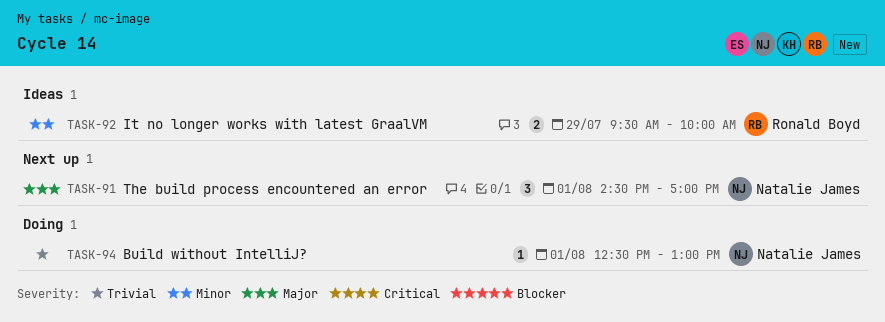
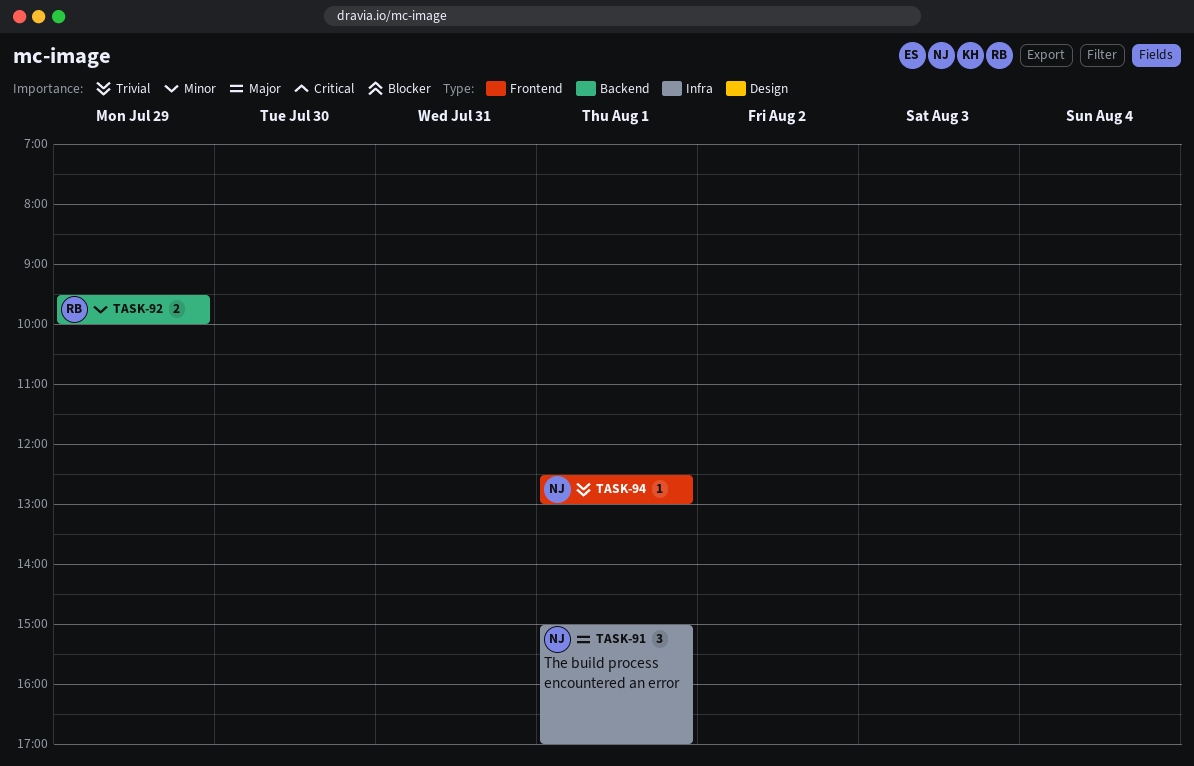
TASK-91, begins: 14:30 -> 15:00

